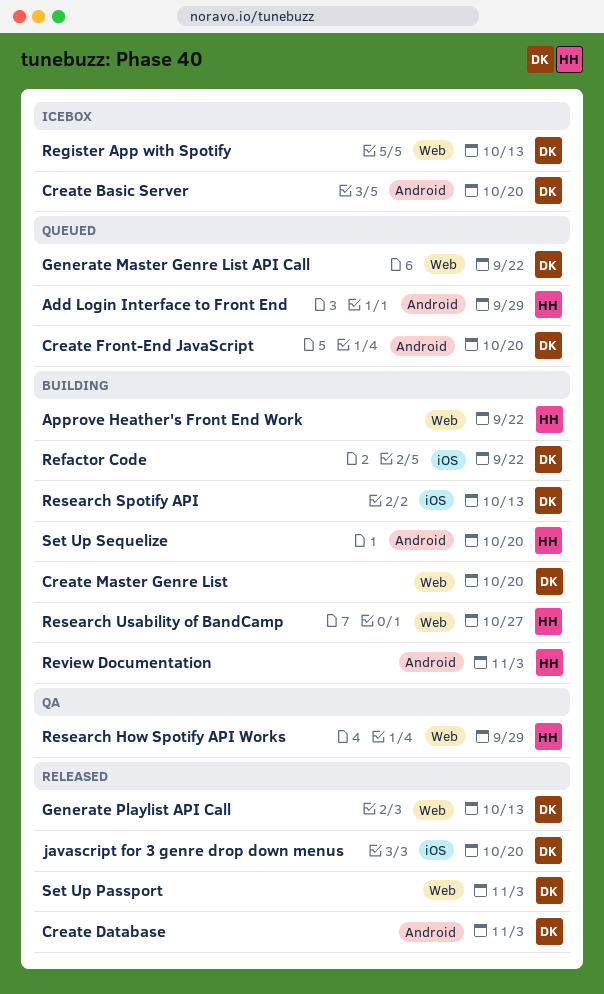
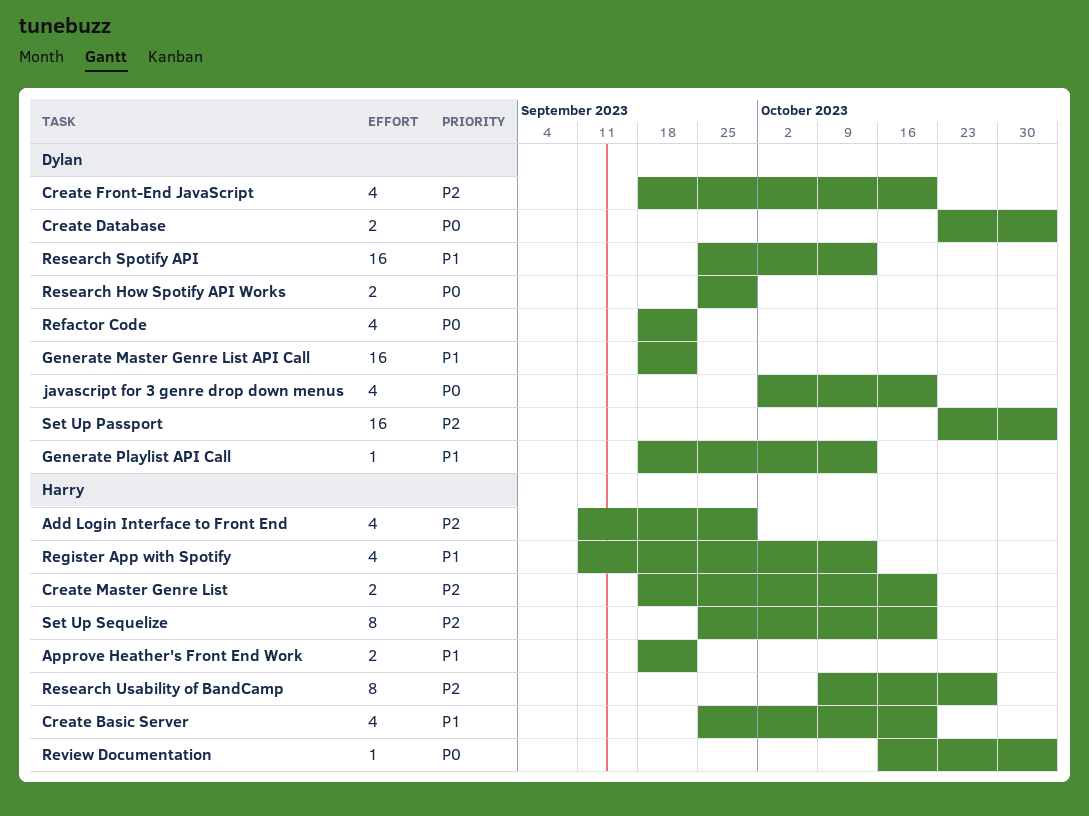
Create Basic Server, owner: Dylan -> Harry
Create Master Genre List, owner: Dylan -> Harry
Register App with Spotify, owner: Dylan -> Harry
Research How Spotify API Works, owner: Harry -> Dylan

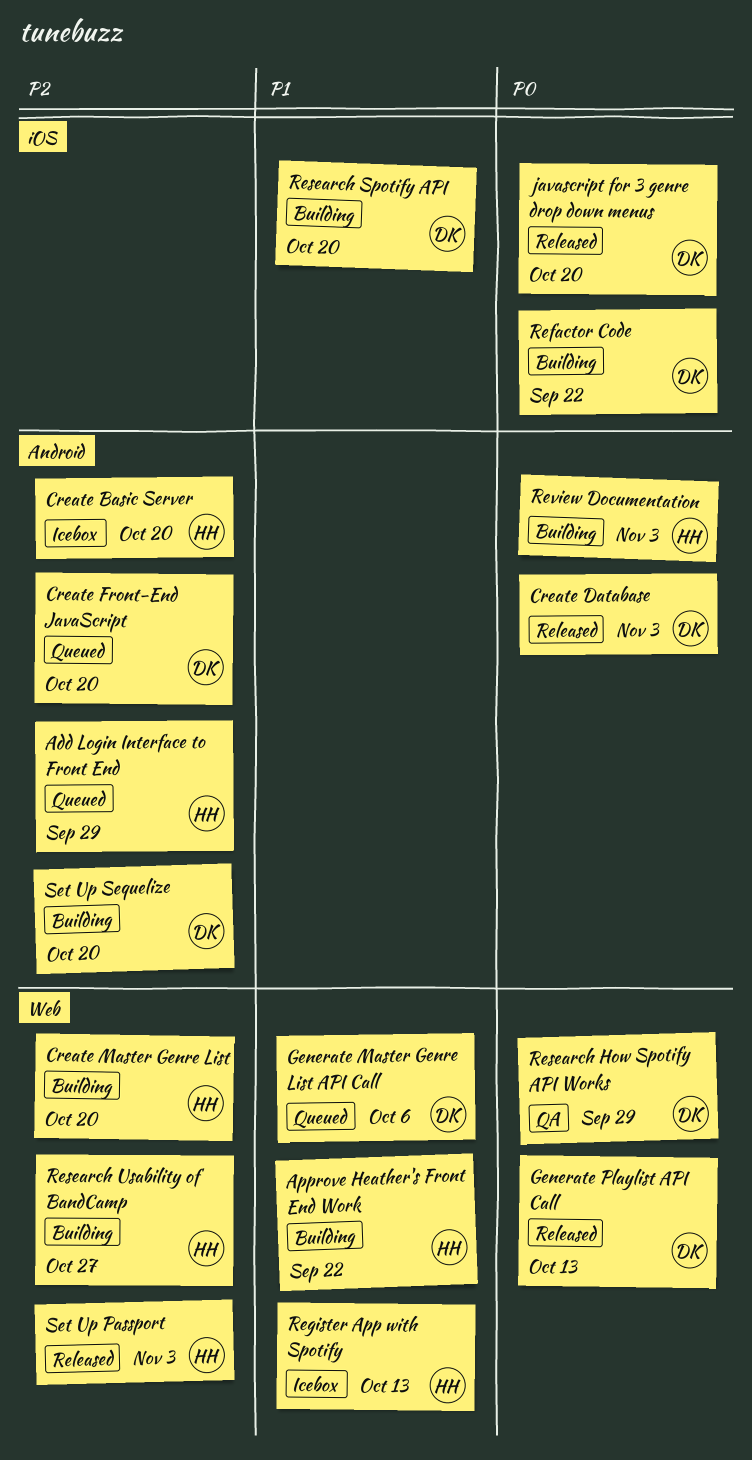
Create Basic Server, priority: P1 -> P2
Generate Master Genre List API Call, due: Sep 22 -> Oct 6
Generate Playlist API Call, priority: P1 -> P0
Research Spotify API, due: Oct 13 -> Oct 20
Set Up Passport, owner: Dylan -> Harry
Set Up Sequelize, owner: Harry -> Dylan

